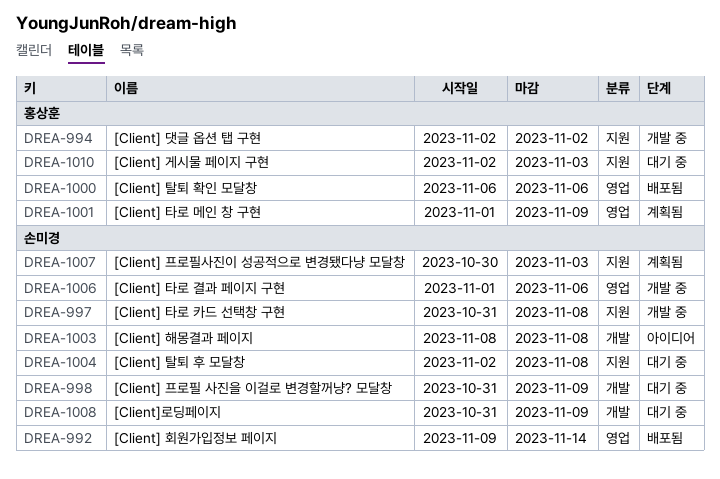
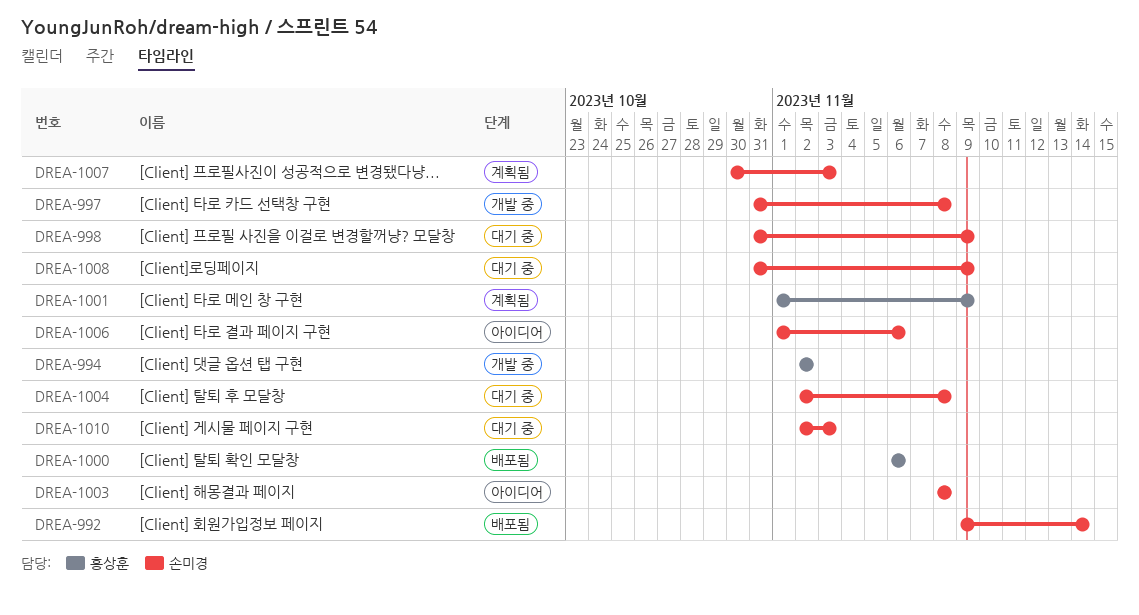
DREA-1006, status: 개발 중 -> 아이디어
DREA-1010, owner: 홍상훈 -> 손미경

